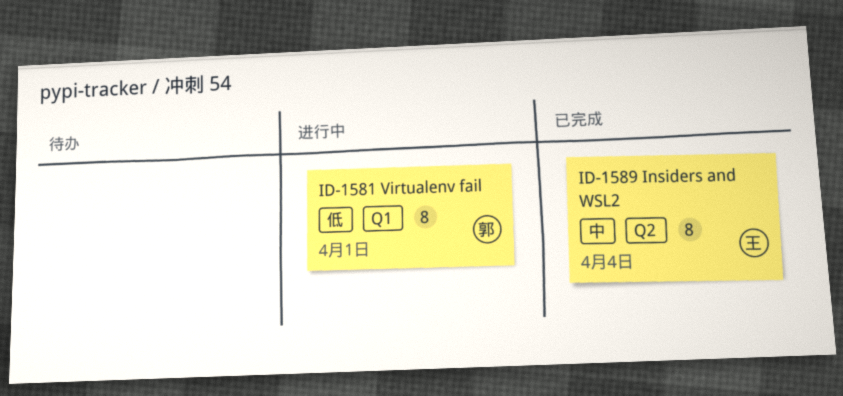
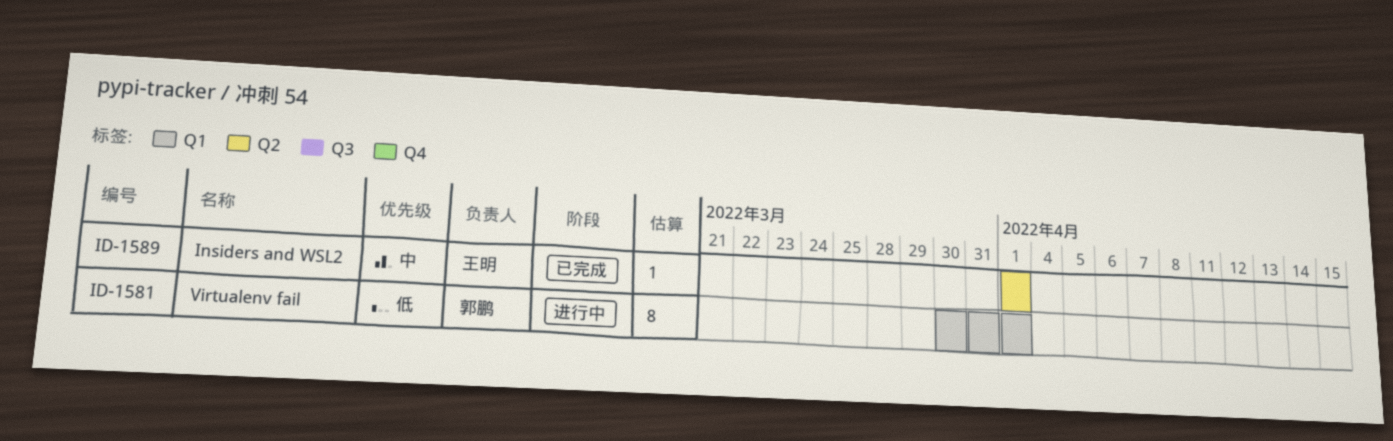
ID-1589, estimate: 8 -> 1
ID-1589, due: Apr 4 -> Apr 1

